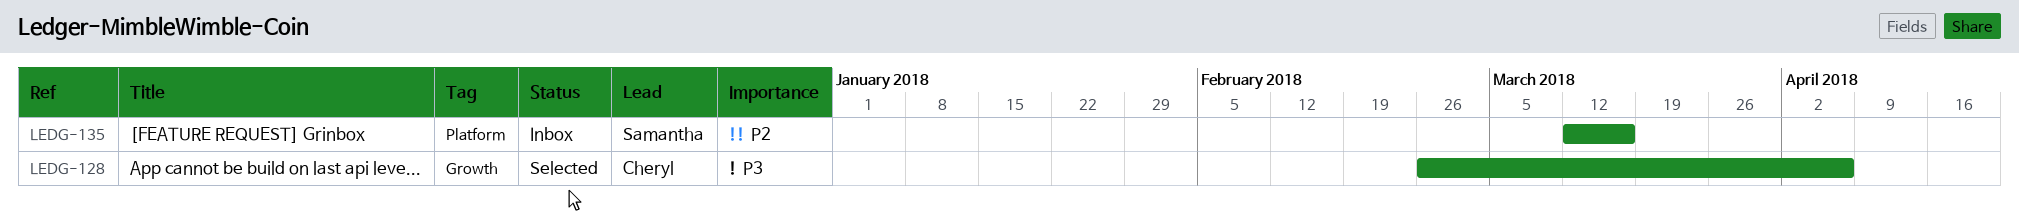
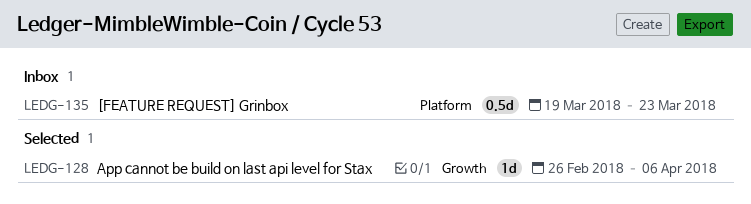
LEDG-135, start: Mar 12 -> Mar 19
LEDG-135, due: Mar 16 -> Mar 23

